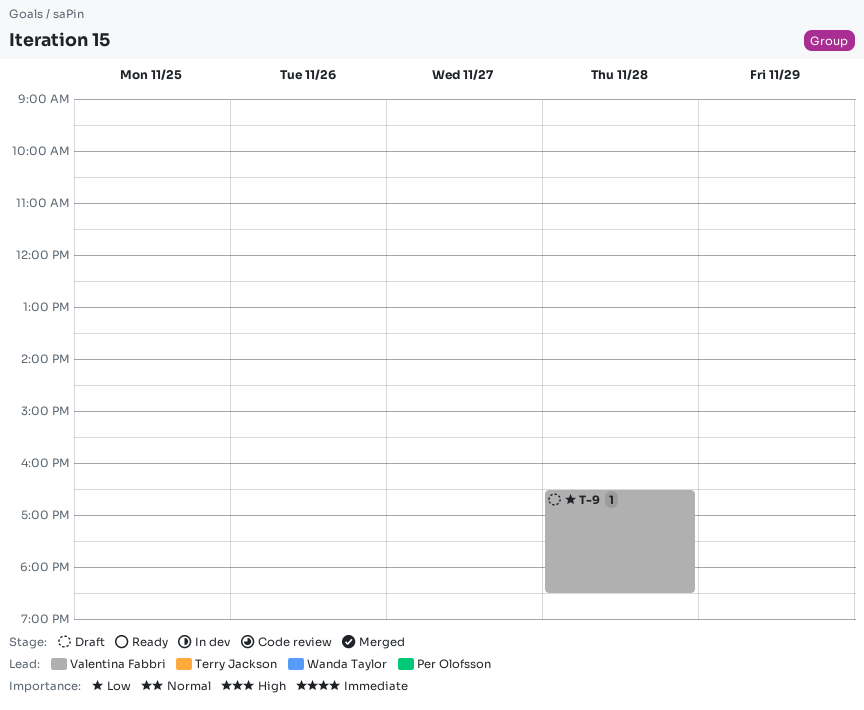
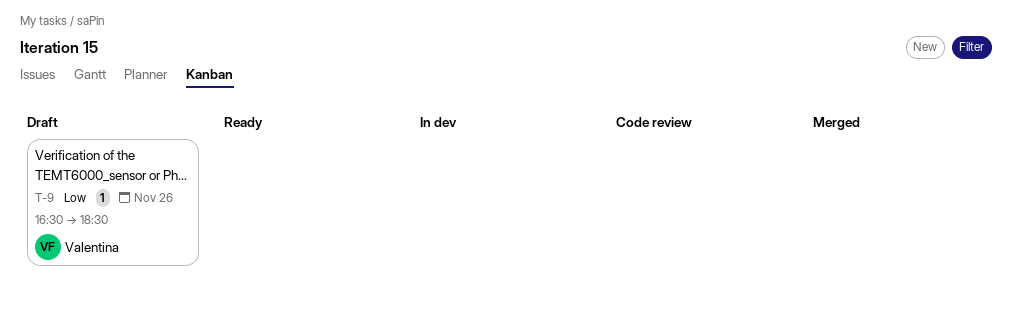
T-9, day: Nov 28 -> Nov 26

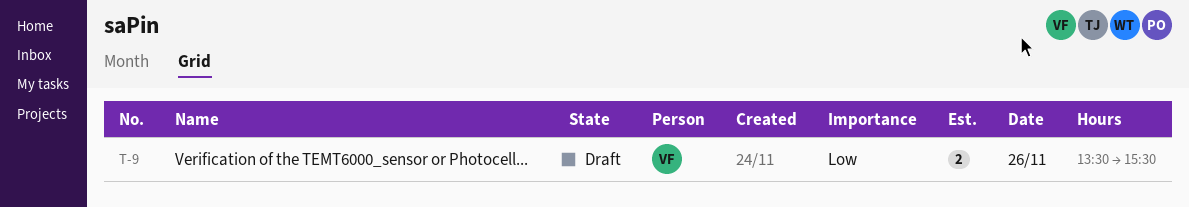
T-9, estimate: 1 -> 2
T-9, begins: 16:30 -> 13:30
T-9, ends: 18:30 -> 15:30

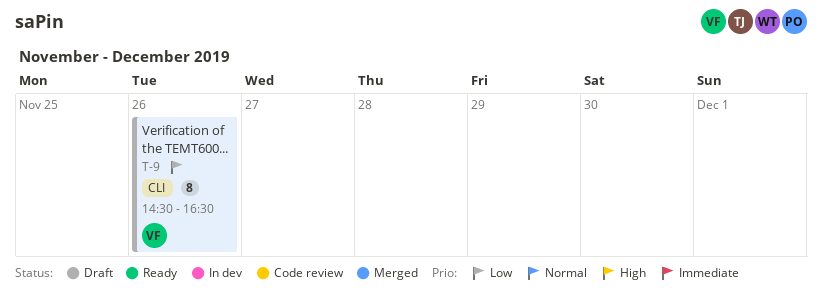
T-9, estimate: 2 -> 8
T-9, begins: 13:30 -> 14:30
T-9, ends: 15:30 -> 16:30

